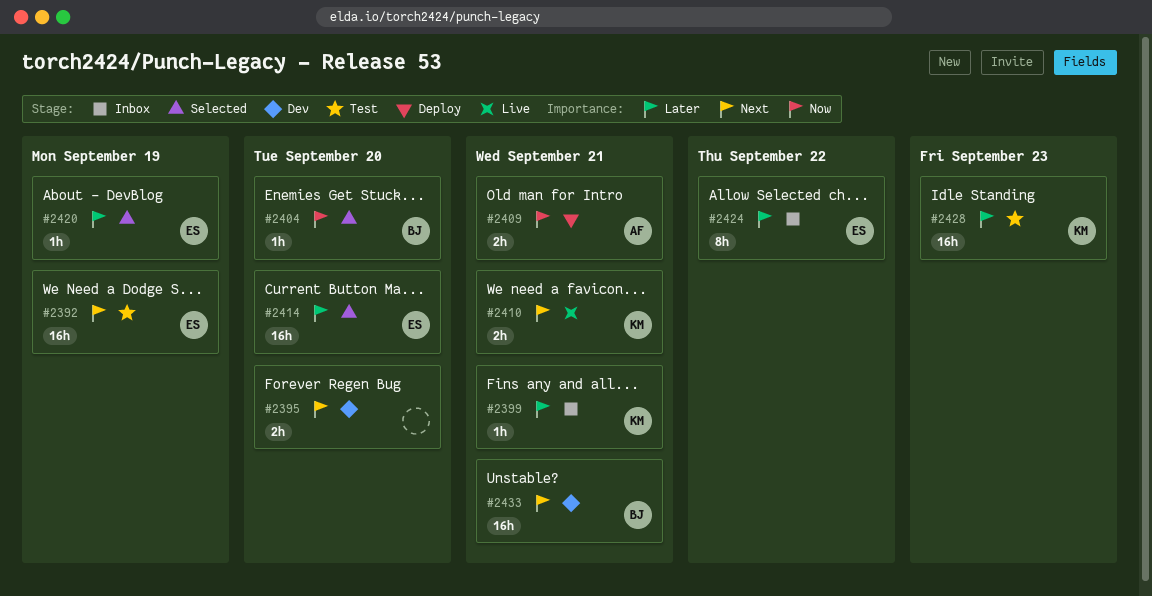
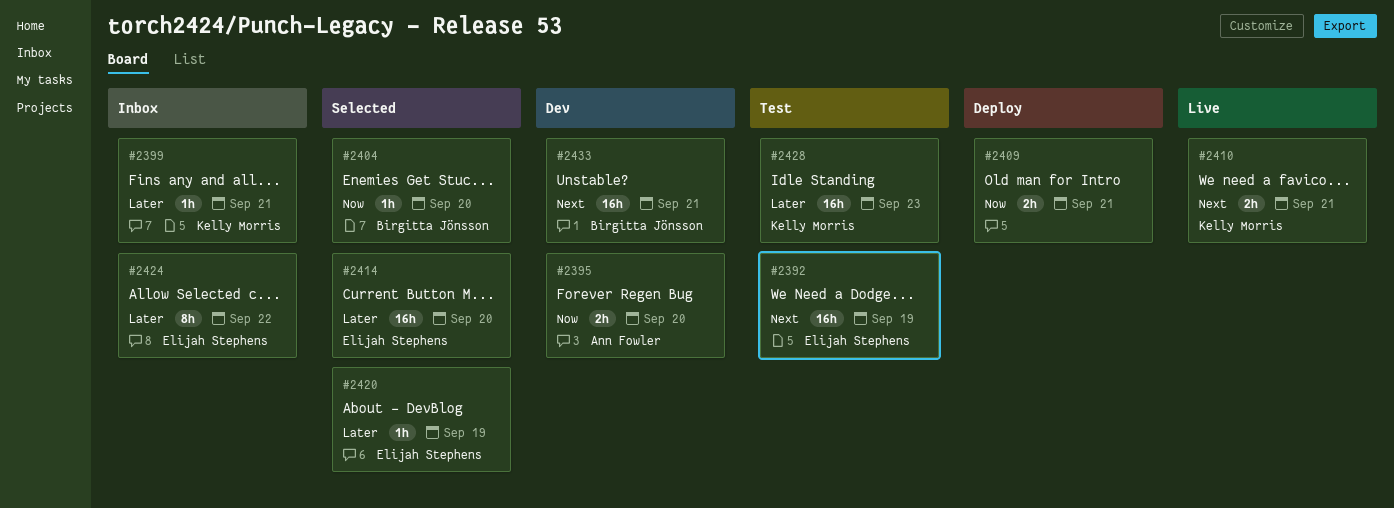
#2395, owner: none -> Ann Fowler
#2395, priority: Next -> Now
#2409, owner: Ann Fowler -> none

